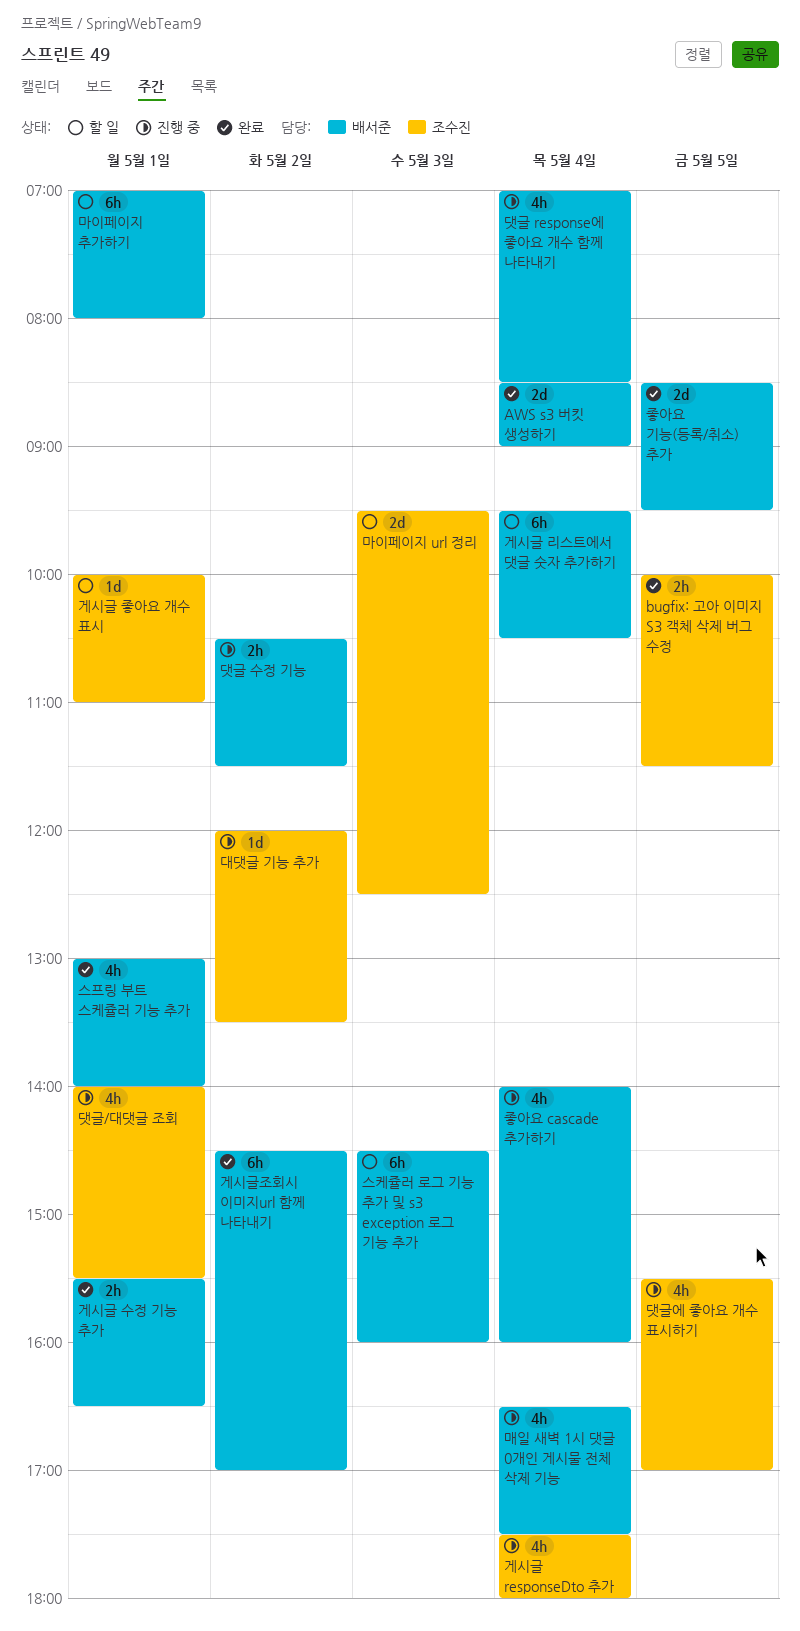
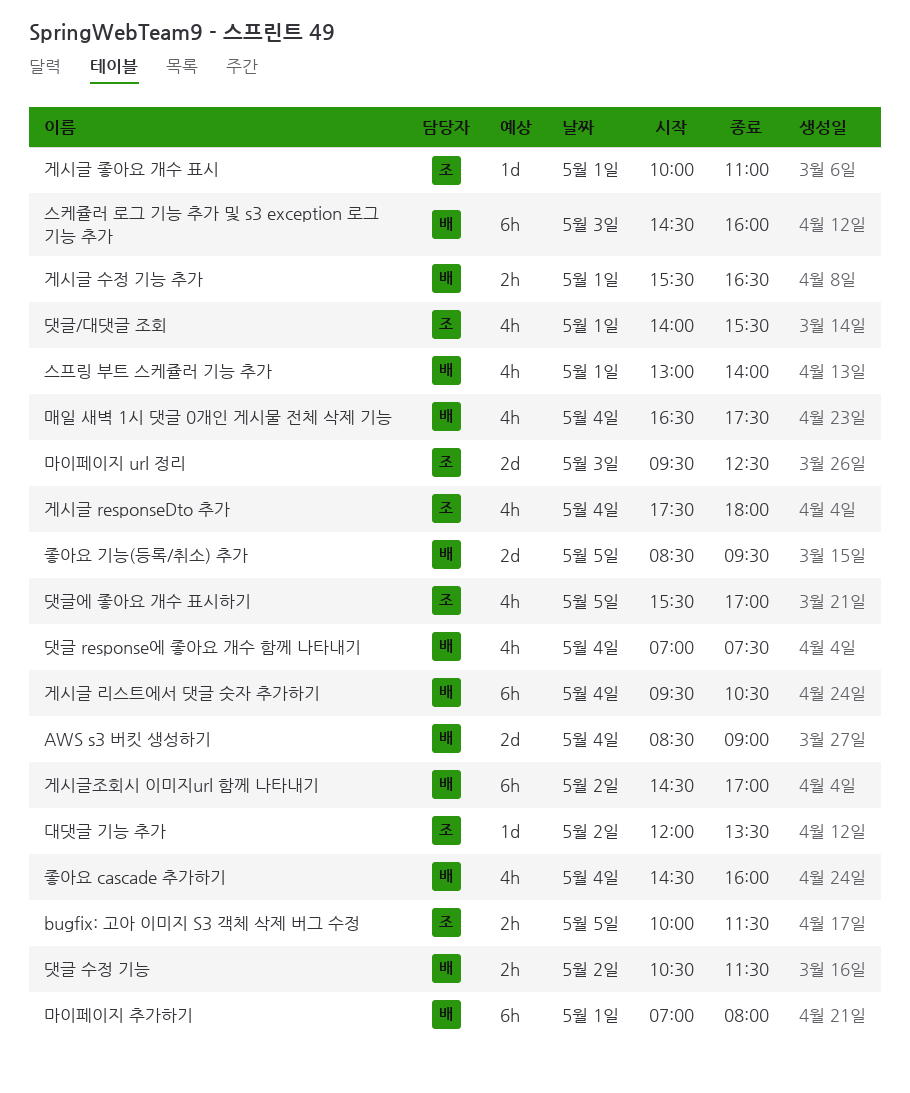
댓글 response에 좋아요 개수 함께 나타내기, ends: 08:30 -> 07:30
좋아요 cascade 추가하기, begins: 14:00 -> 14:30

